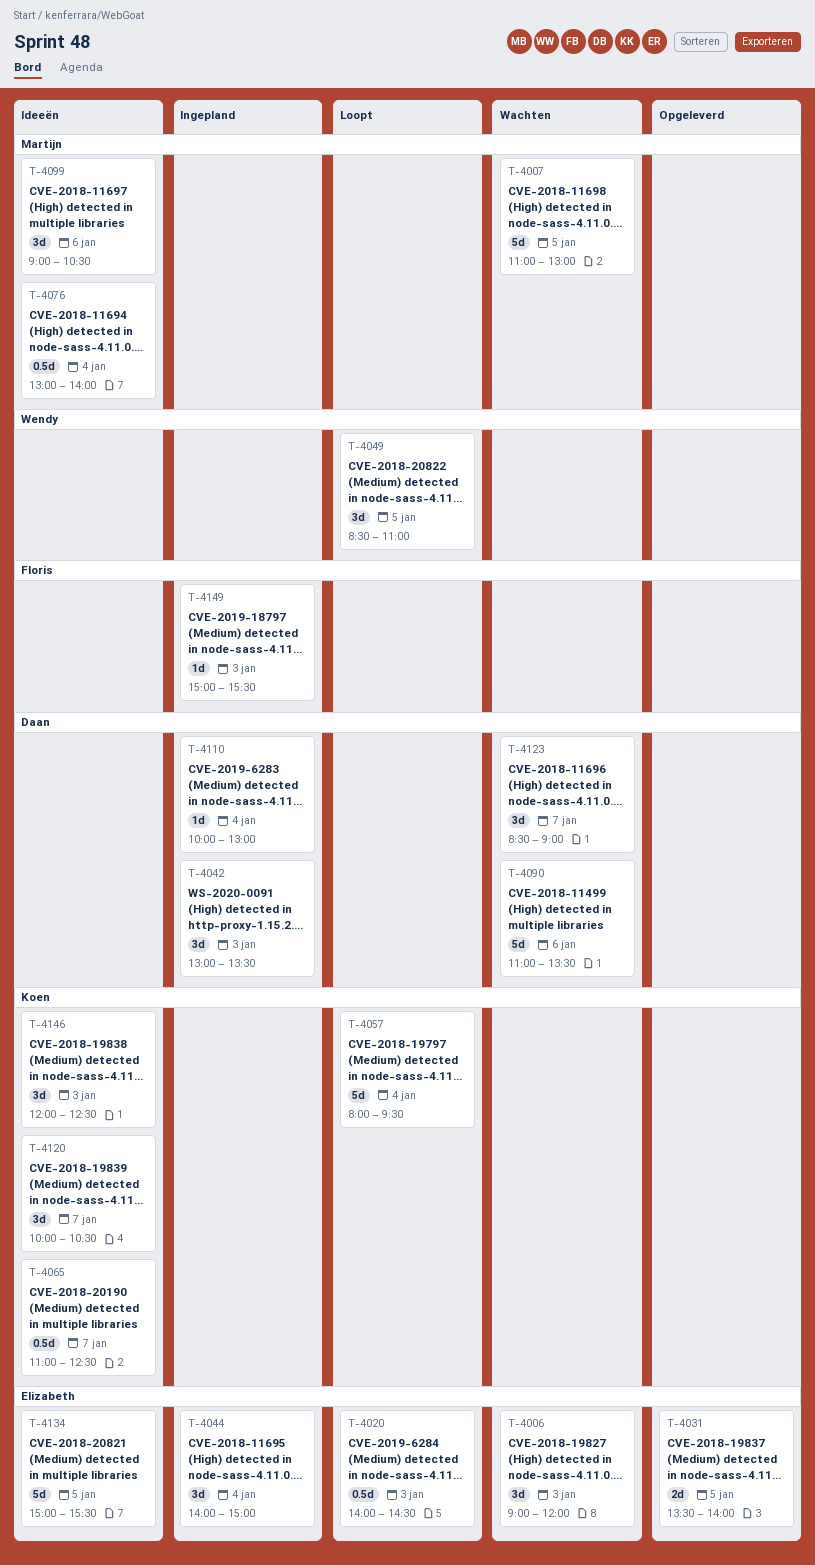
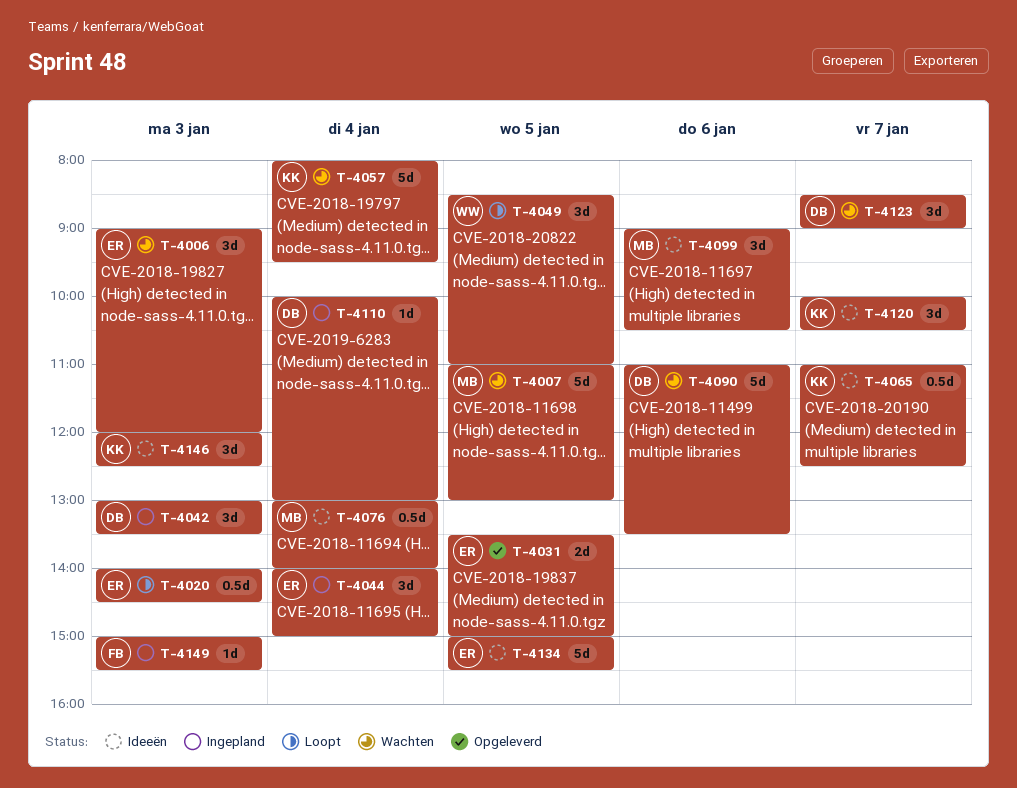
T-4031, ends: 14:00 -> 15:00
T-4057, status: Loopt -> Wachten

